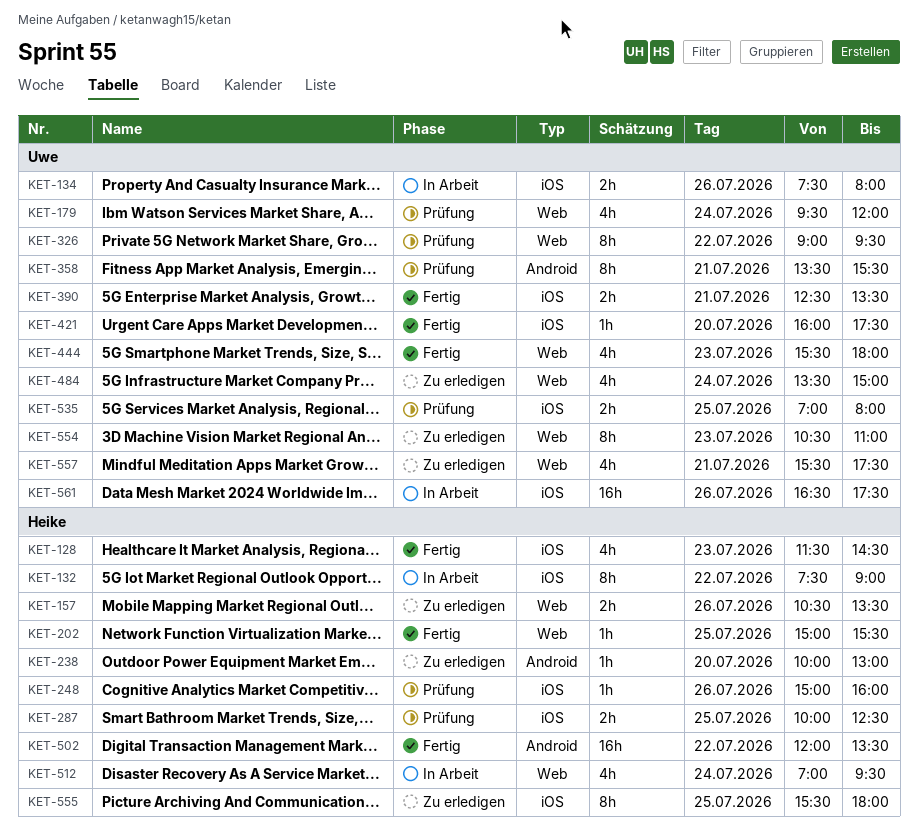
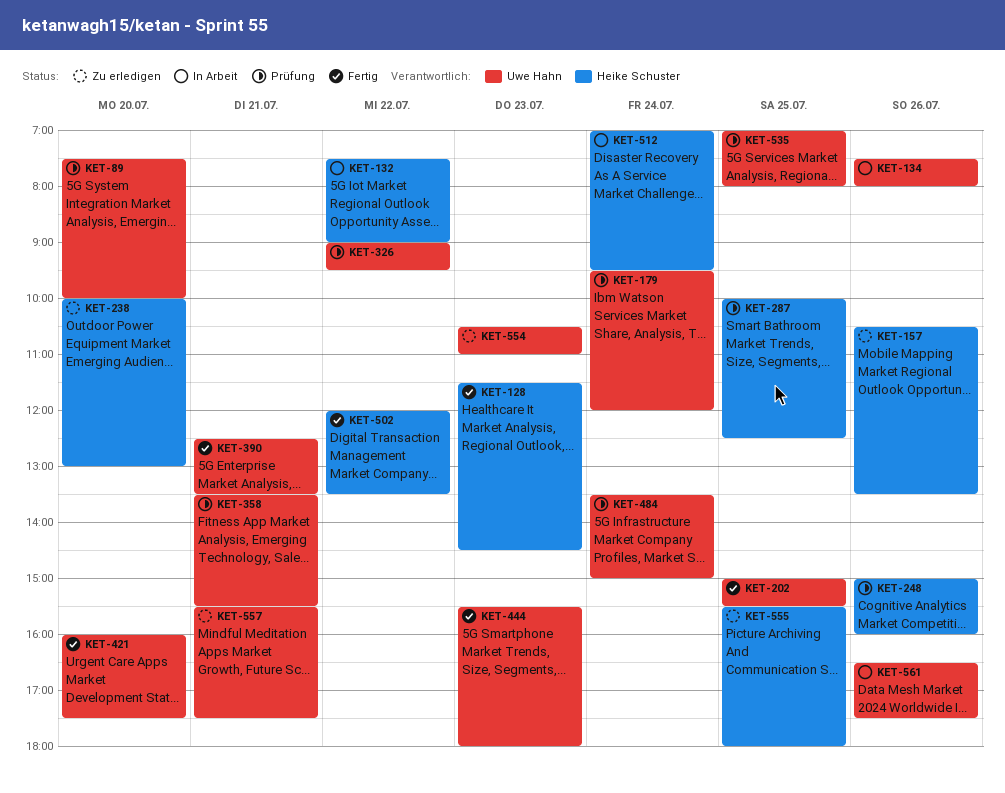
KET-89: none -> present
KET-202, owner: Heike Schuster -> Uwe Hahn
KET-484, status: Zu erledigen -> Prüfung

